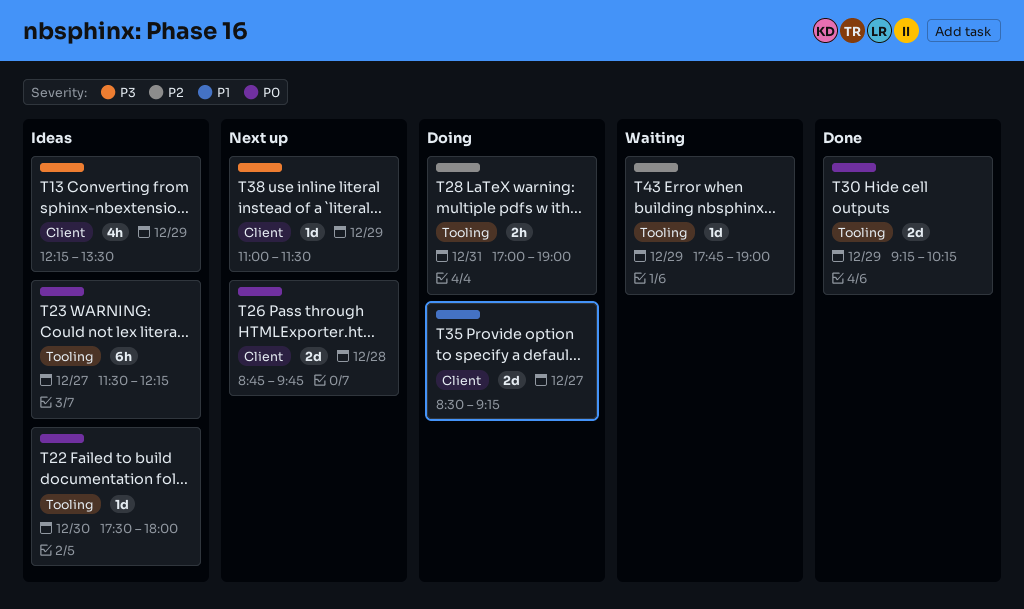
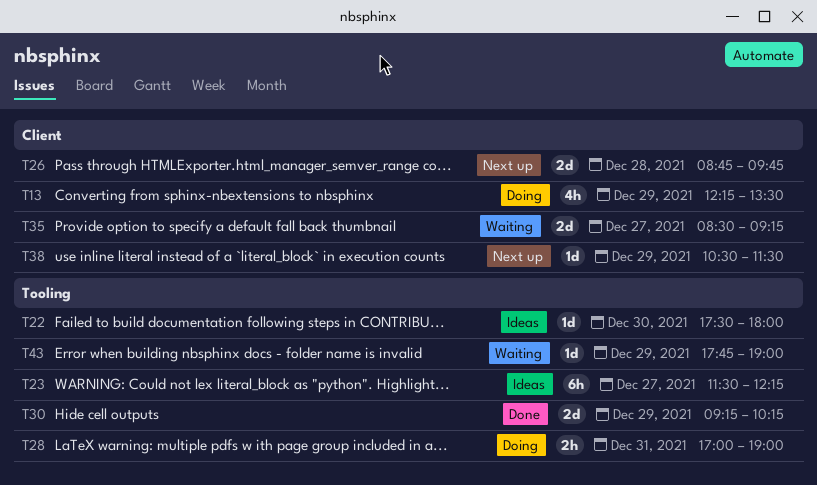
T13, status: Ideas -> Doing
T35, status: Doing -> Waiting
T38, begins: 11:00 -> 10:30

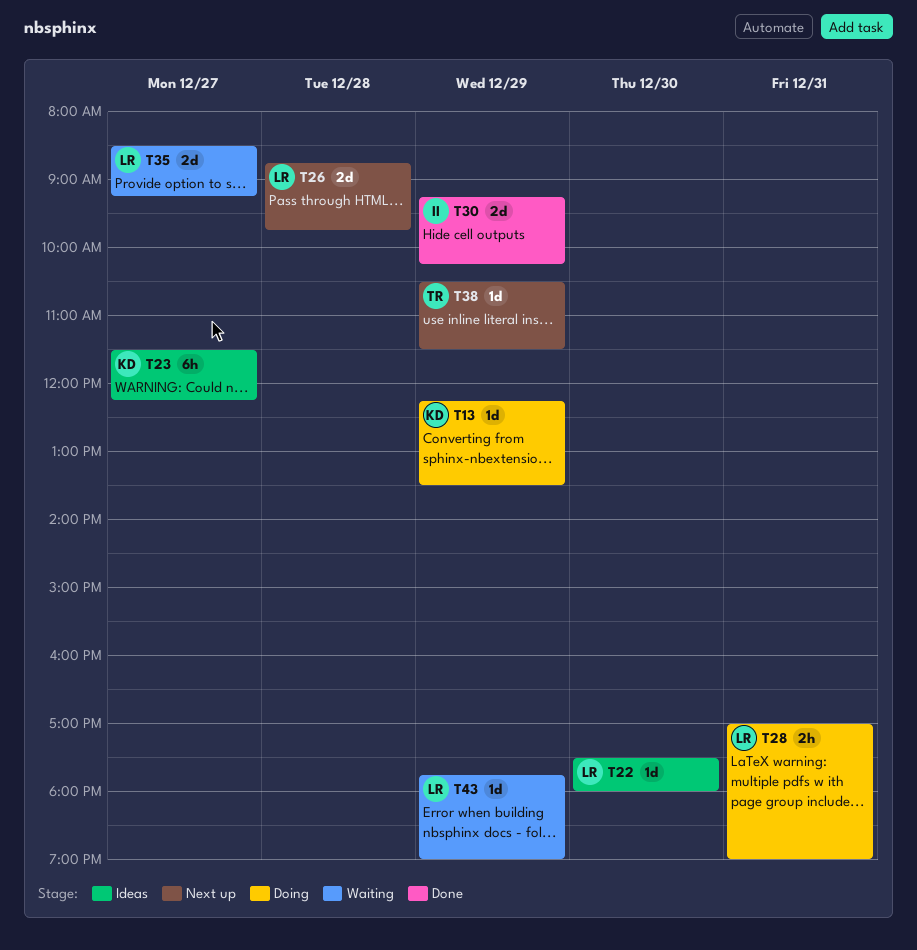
T13, estimate: 4h -> 1d

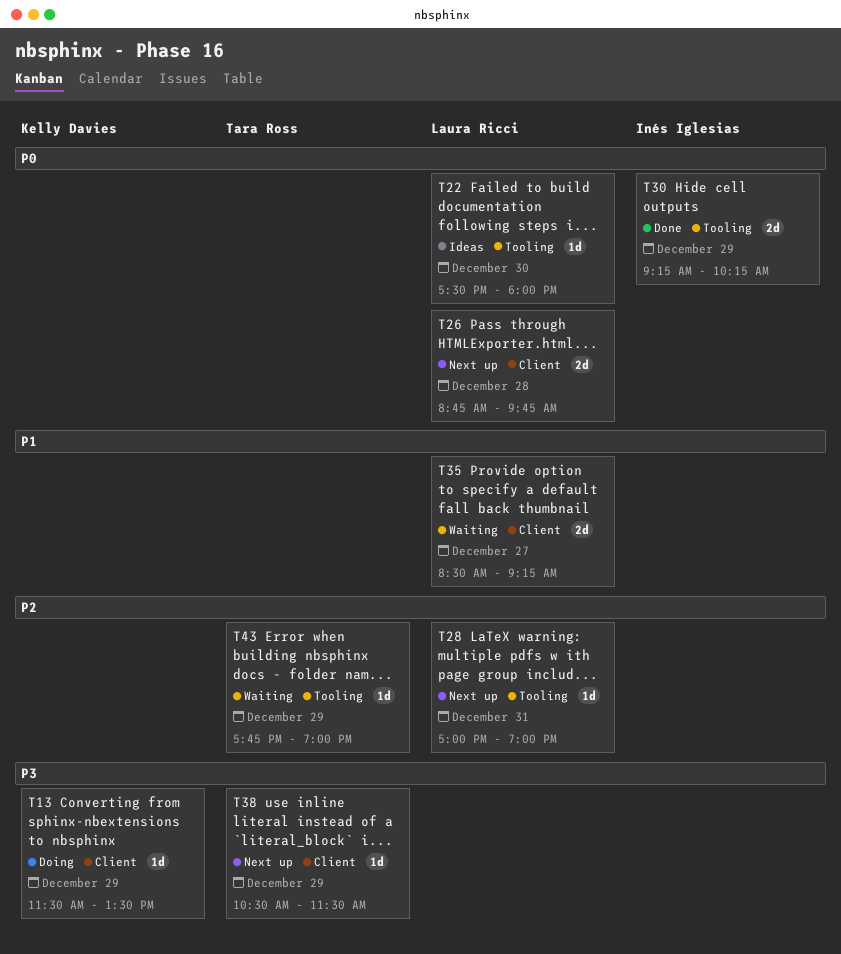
T13, begins: 12:15 -> 11:30
T23: present -> none
T28, status: Doing -> Next up
T28, estimate: 2h -> 1d
T43, owner: Laura Ricci -> Tara Ross

